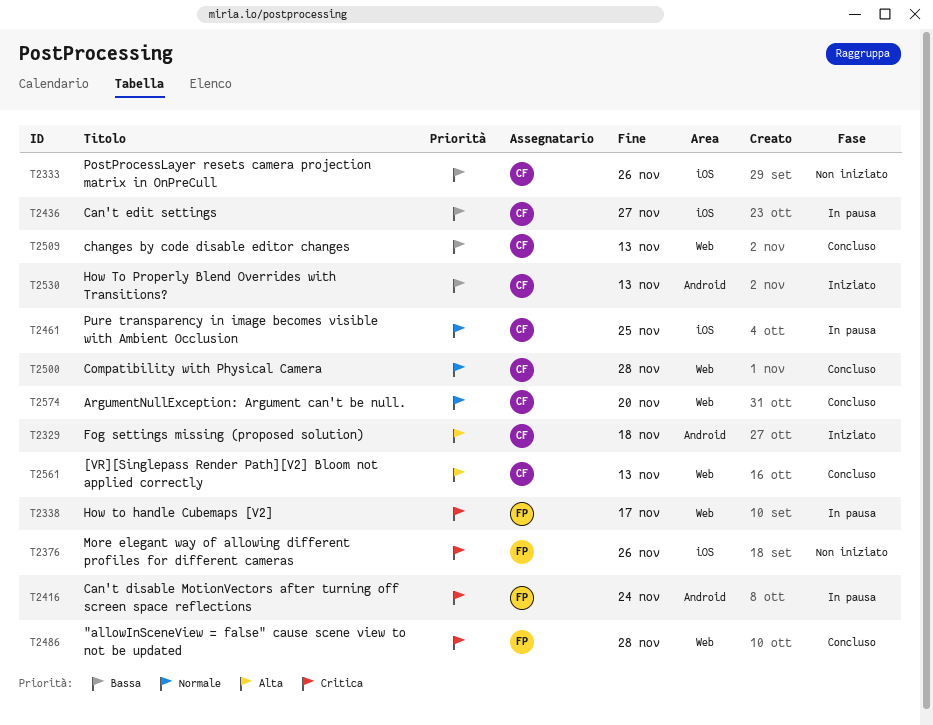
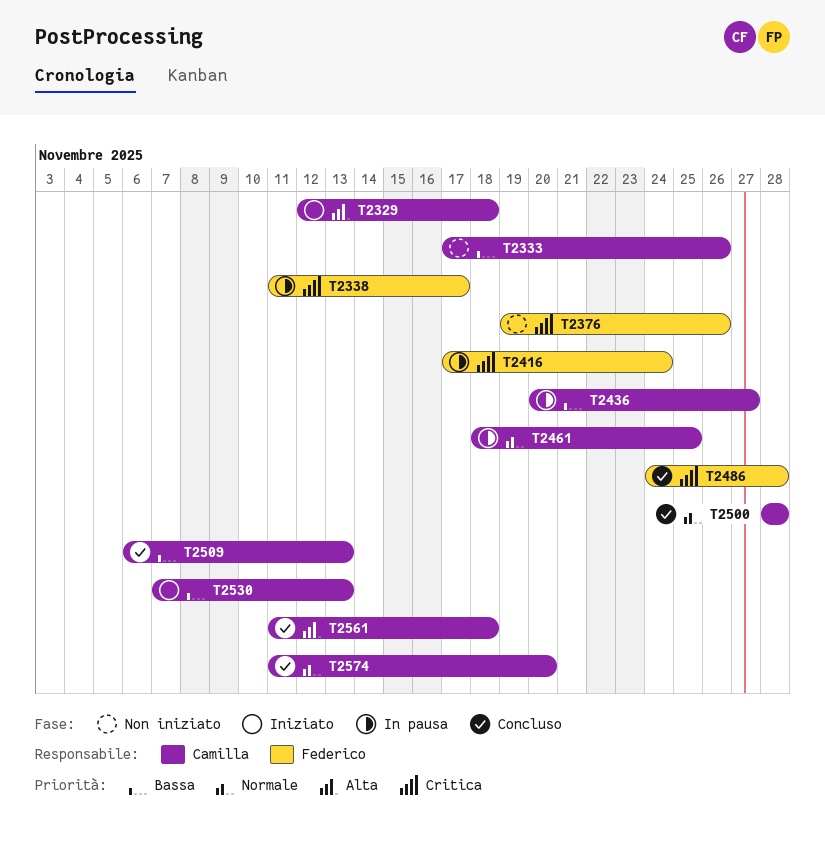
T2561, due: Nov 13 -> Nov 18

